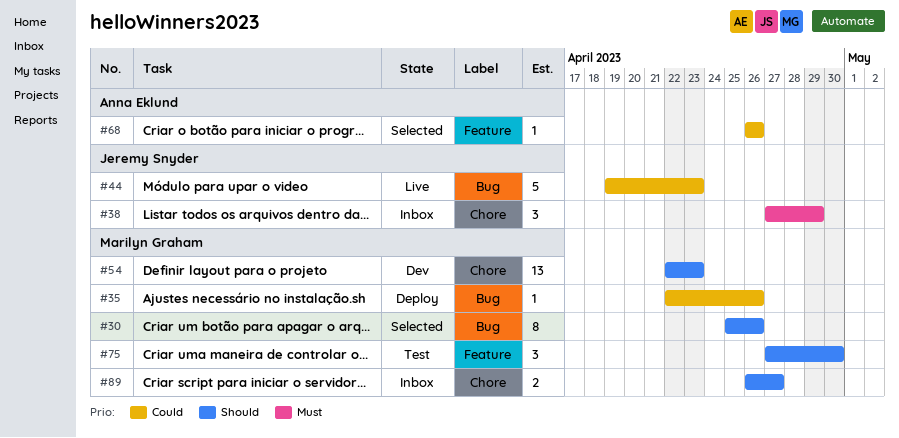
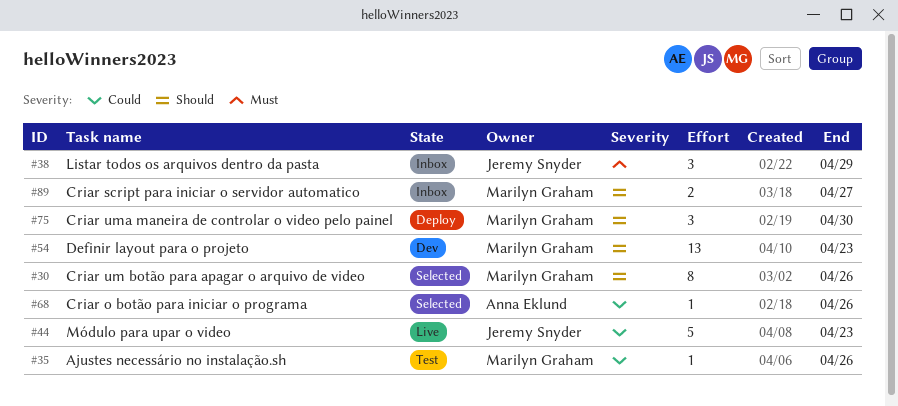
#35, status: Deploy -> Test
#75, status: Test -> Deploy

